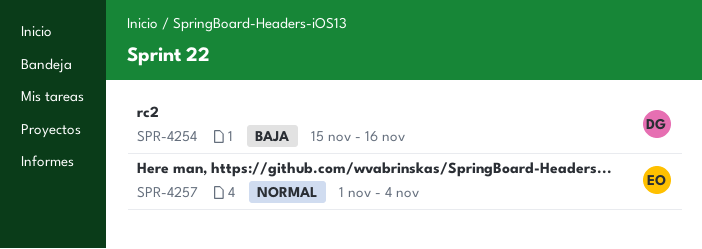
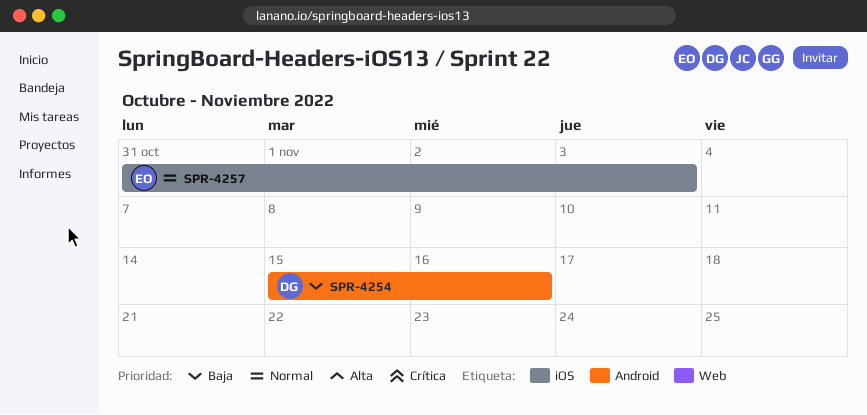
SPR-4257, start: Nov 1 -> Oct 31
SPR-4257, due: Nov 4 -> Nov 3

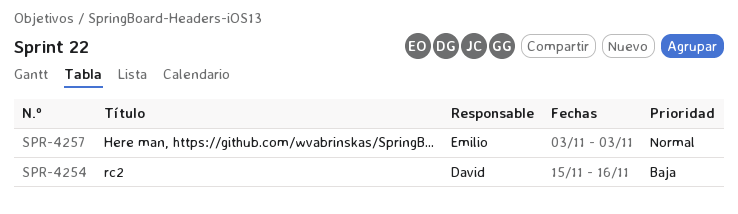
SPR-4257, start: Oct 31 -> Nov 3

